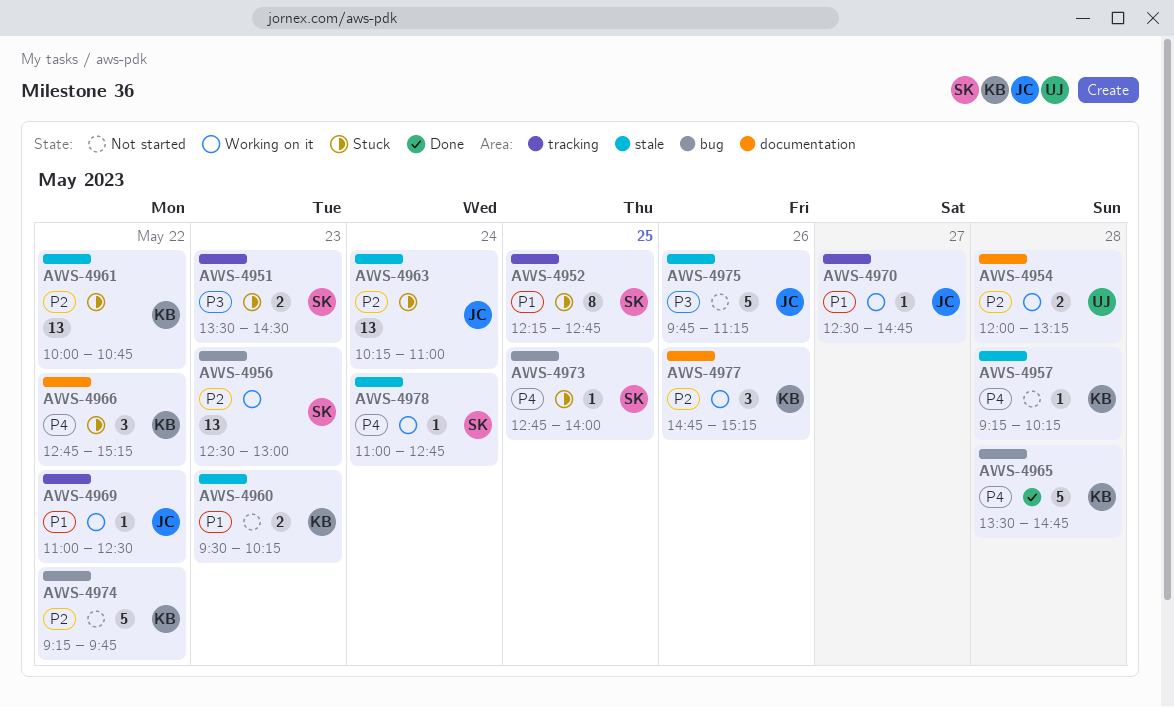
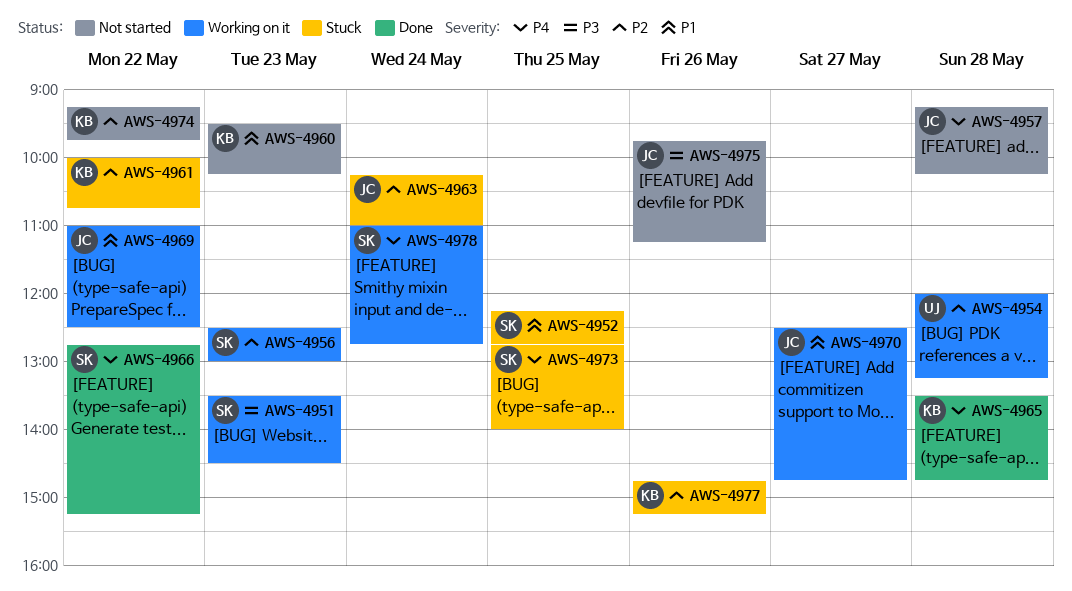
AWS-4951, status: Stuck -> Working on it
AWS-4957, owner: KB -> JC
AWS-4966, status: Stuck -> Done
AWS-4966, owner: KB -> SK
AWS-4977, status: Working on it -> Stuck

